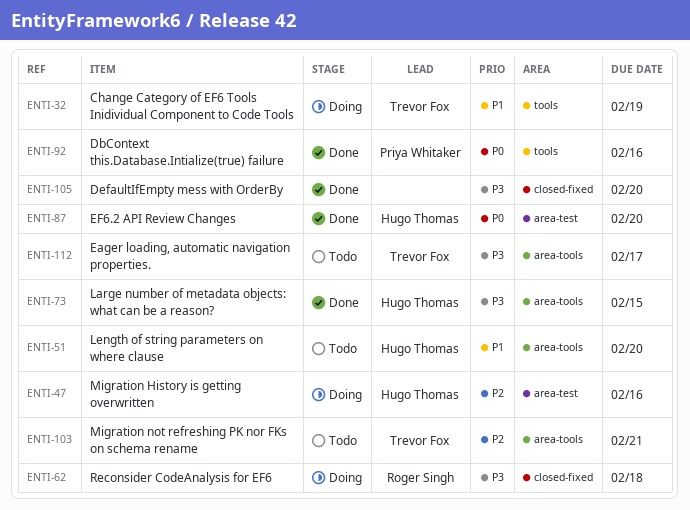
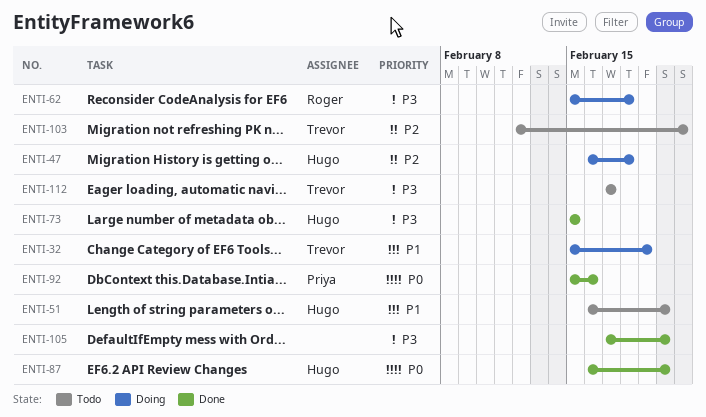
ENTI-47, due: Feb 16 -> Feb 18

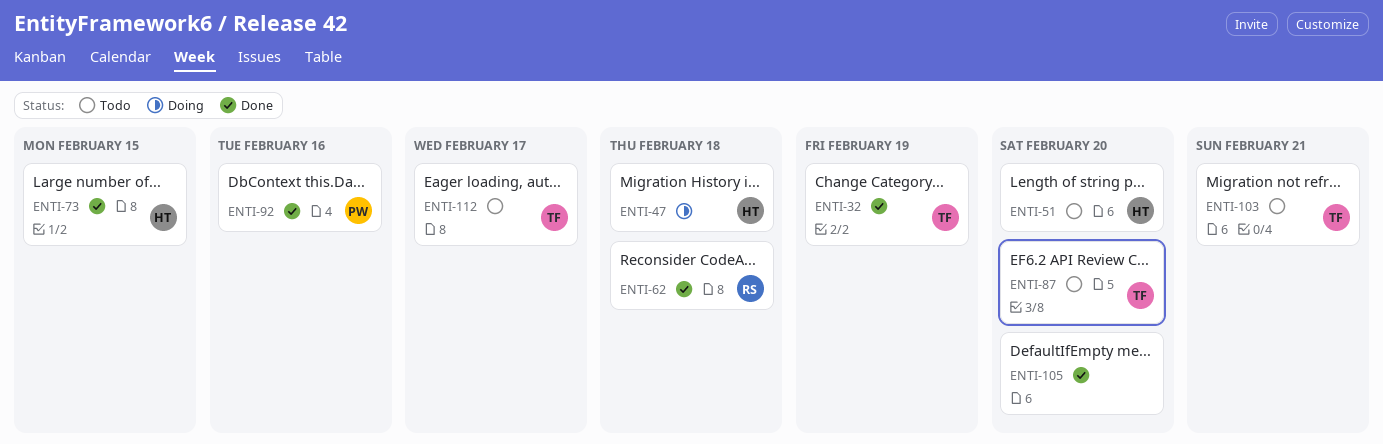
ENTI-32, status: Doing -> Done
ENTI-62, status: Doing -> Done
ENTI-87, status: Done -> Todo
ENTI-87, owner: Hugo -> Trevor

